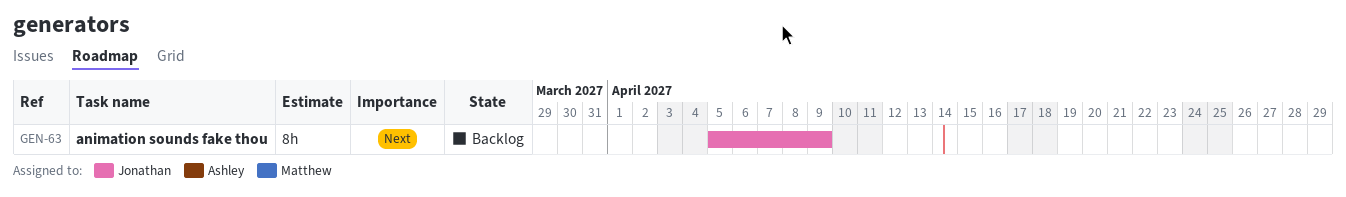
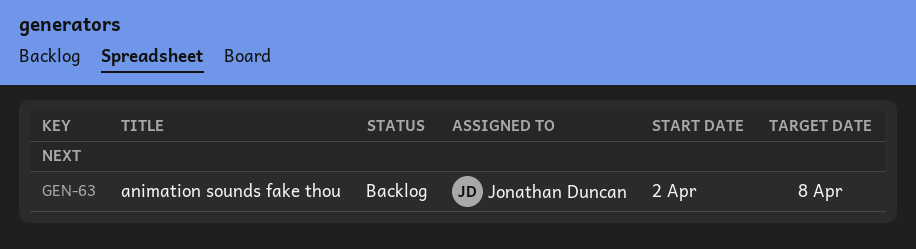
GEN-63, start: Apr 5 -> Apr 2
GEN-63, due: Apr 9 -> Apr 8

